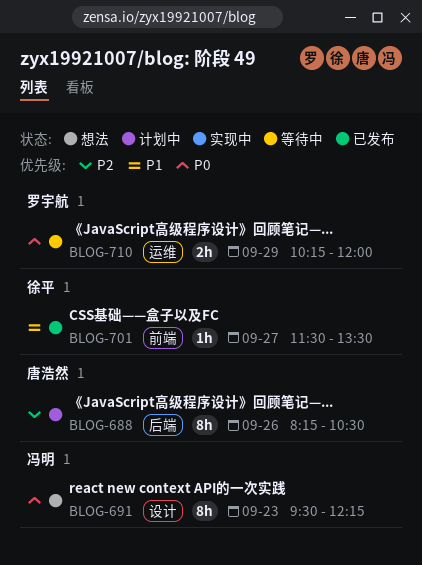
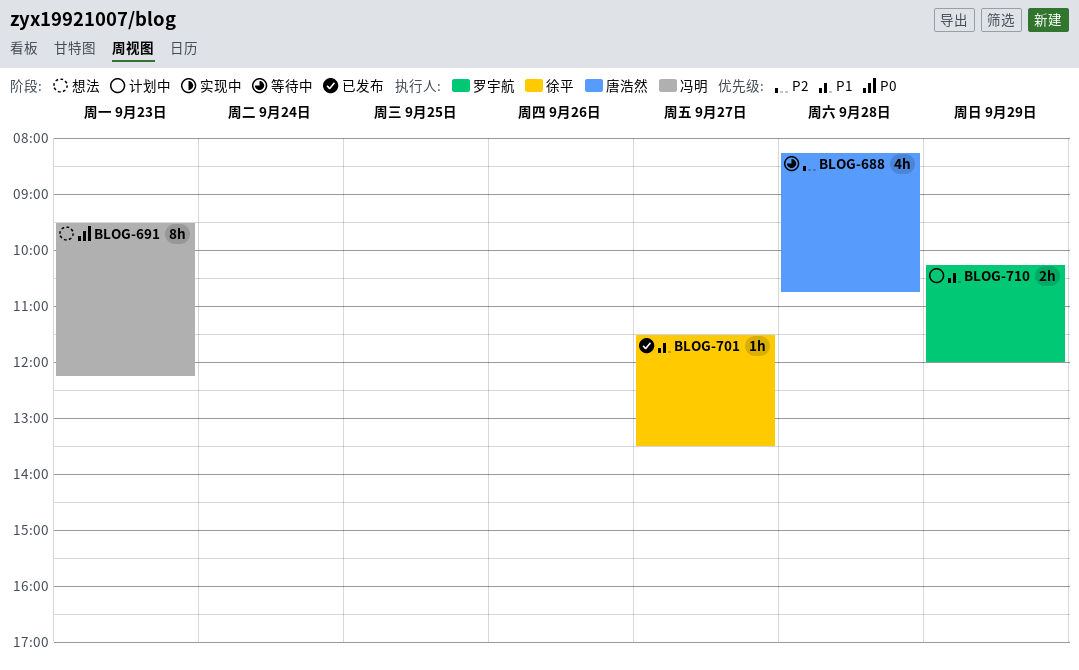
BLOG-688, status: 计划中 -> 等待中
BLOG-688, estimate: 8h -> 4h
BLOG-688, day: Sep 26 -> Sep 28
BLOG-688, ends: 10:30 -> 10:45
BLOG-710, status: 等待中 -> 计划中
BLOG-710, priority: P0 -> P1

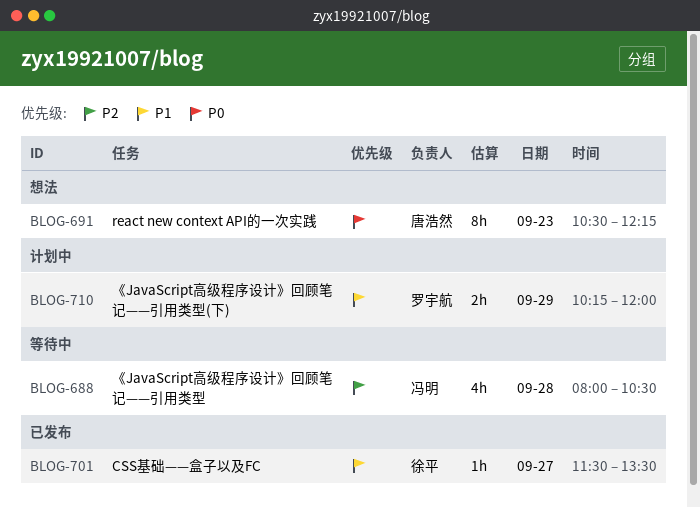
BLOG-688, owner: 唐浩然 -> 冯明
BLOG-688, begins: 08:15 -> 08:00
BLOG-688, ends: 10:45 -> 10:30
BLOG-691, owner: 冯明 -> 唐浩然
BLOG-691, begins: 09:30 -> 10:30

